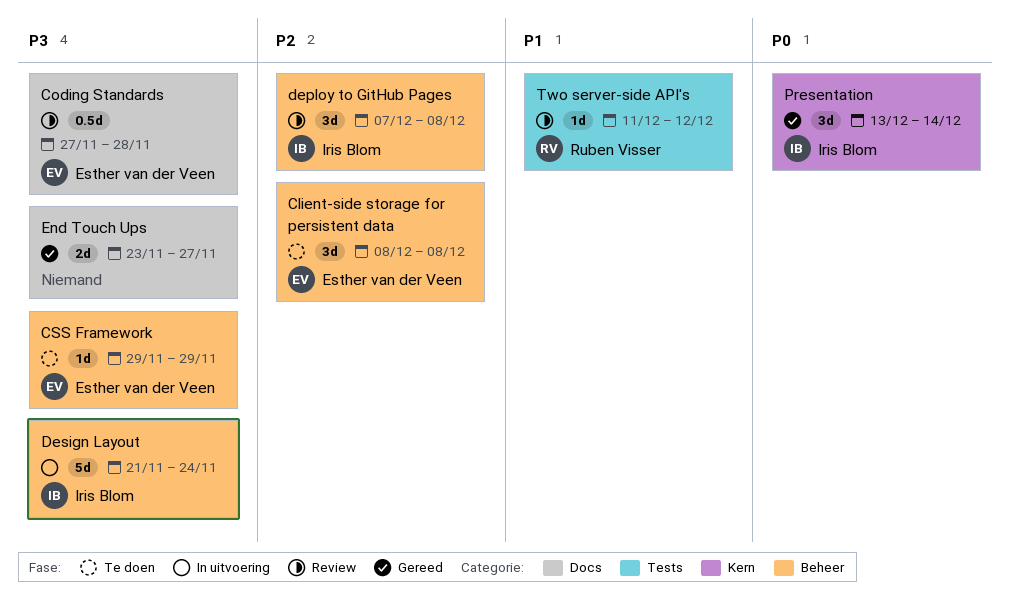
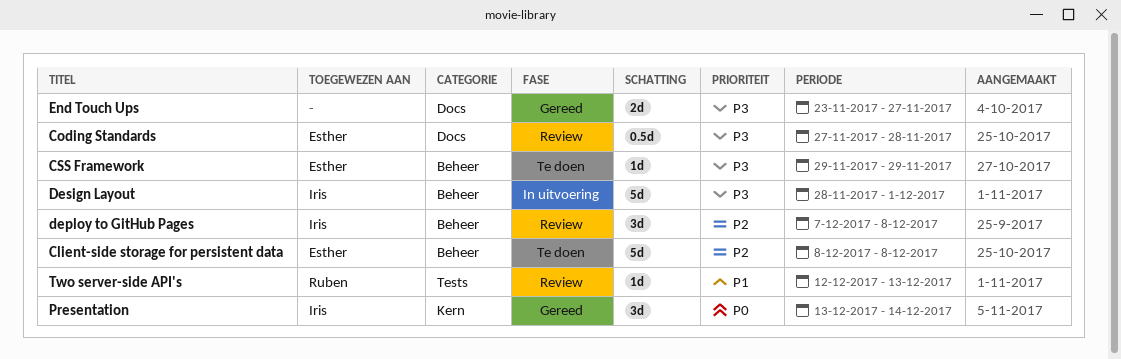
Client-side storage for persistent data, estimate: 3d -> 5d
Design Layout, start: Nov 21 -> Nov 28
Design Layout, due: Nov 24 -> Dec 1
Two server-side API's, start: Dec 11 -> Dec 12
Two server-side API's, due: Dec 12 -> Dec 13

